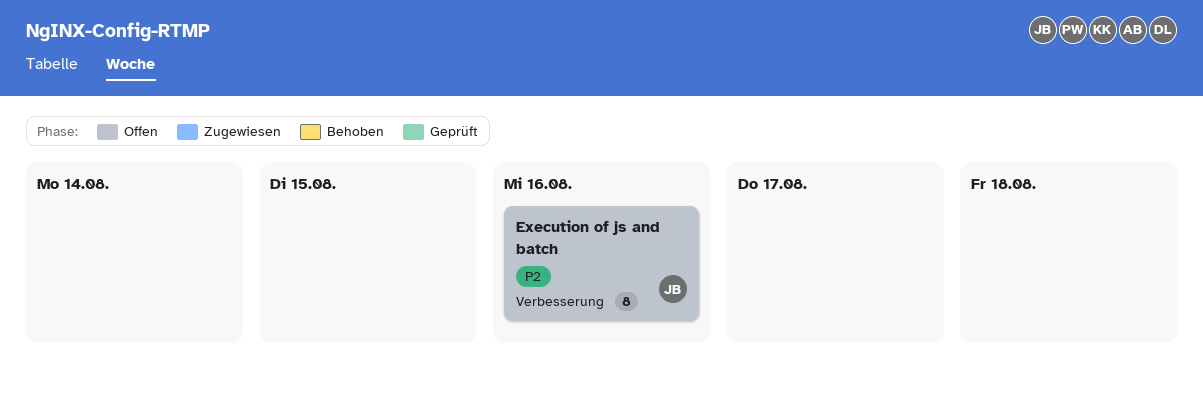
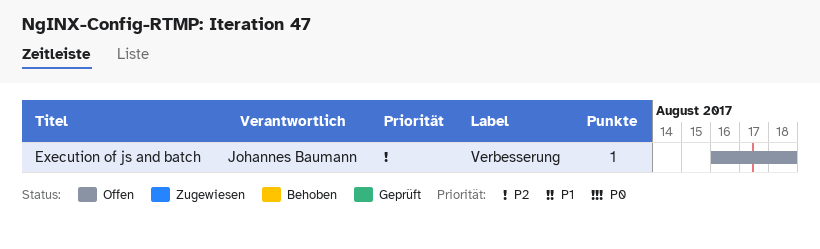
Execution of js and batch, estimate: 8 -> 1
Execution of js and batch, due: Aug 16 -> Aug 18

